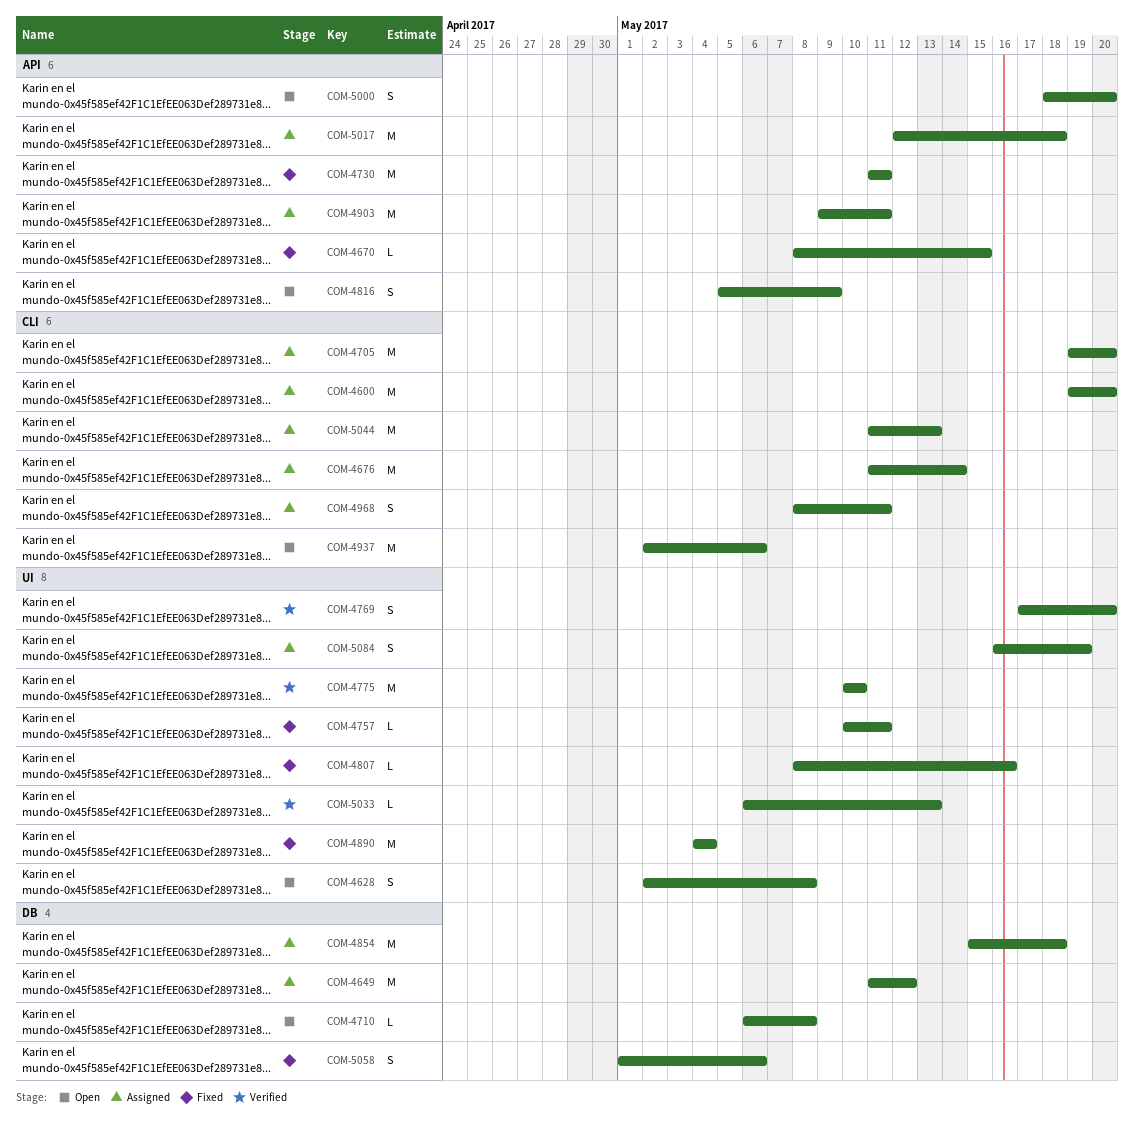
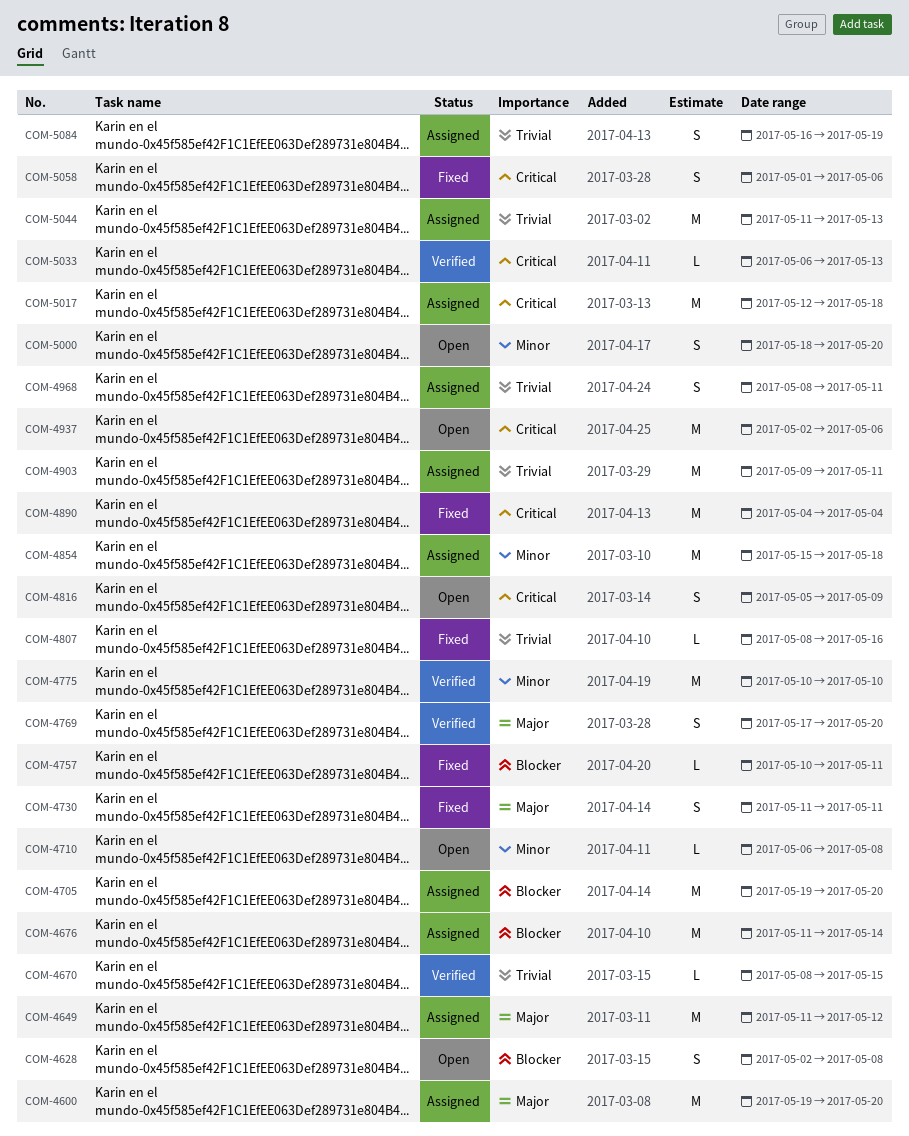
COM-4670, status: Fixed -> Verified
COM-4730, estimate: M -> S

